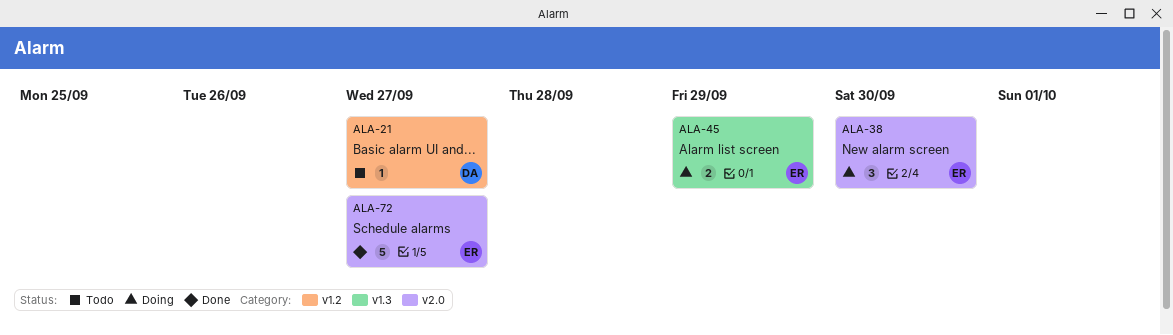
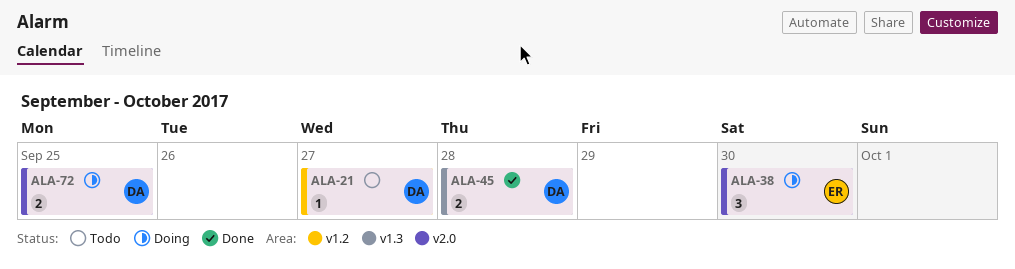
ALA-45, status: Doing -> Done
ALA-45, owner: ER -> DA
ALA-45, due: Sep 29 -> Sep 28
ALA-72, status: Done -> Doing
ALA-72, owner: ER -> DA
ALA-72, estimate: 5 -> 2
ALA-72, due: Sep 27 -> Sep 25

